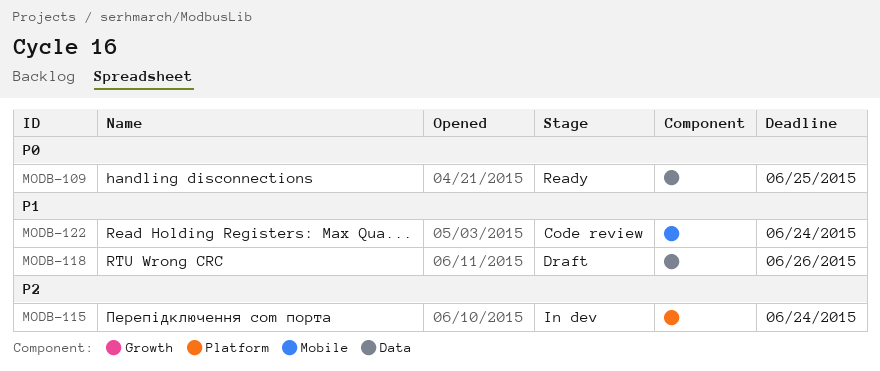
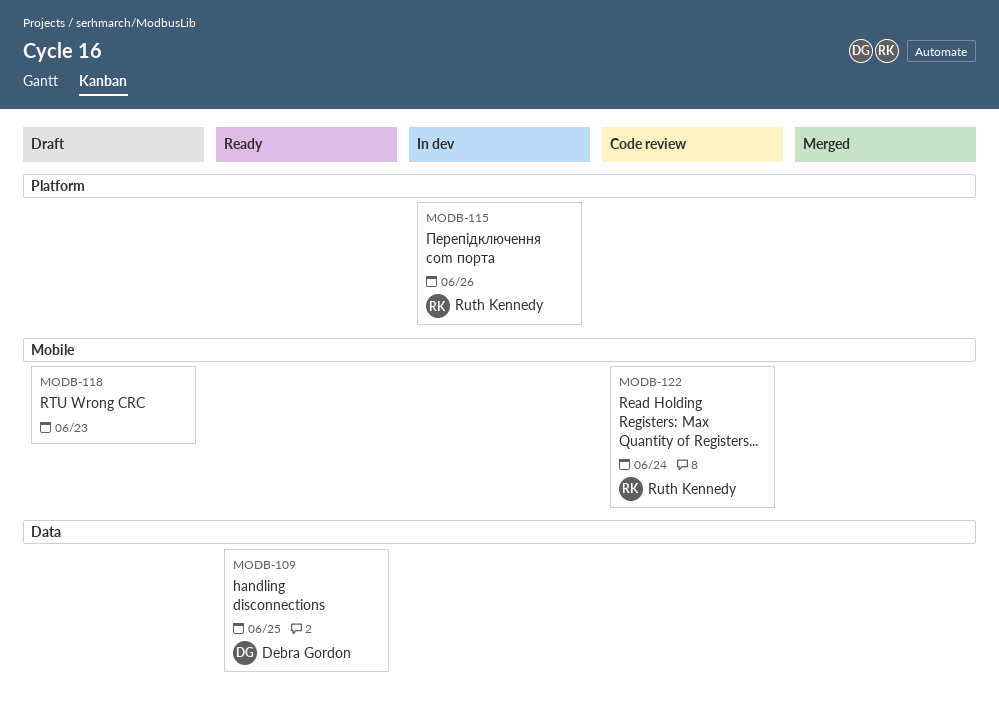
MODB-115, due: Jun 24 -> Jun 26
MODB-118, label: Data -> Mobile
MODB-118, due: Jun 26 -> Jun 23

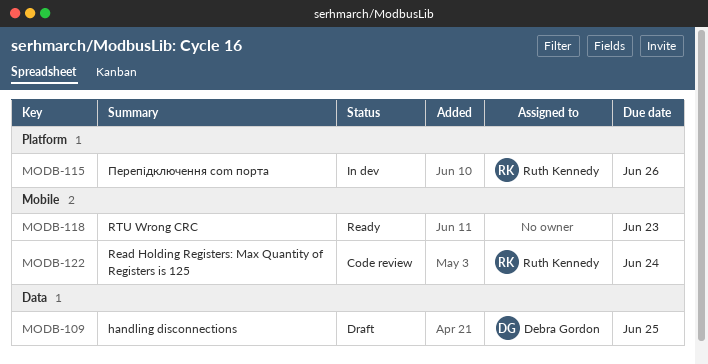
MODB-109, status: Ready -> Draft
MODB-118, status: Draft -> Ready

